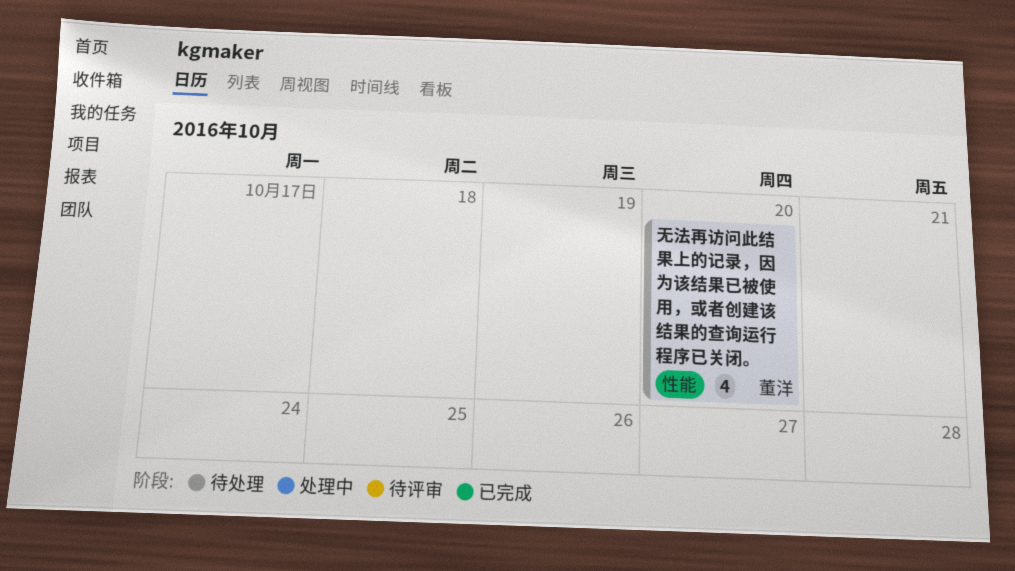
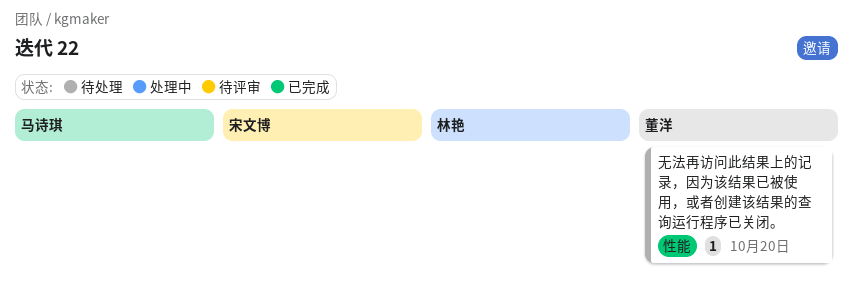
无法再访问此结果上的记录，因为该结果已被使用，或者创建该结果的查询运行程序已关闭。, estimate: 4 -> 1

